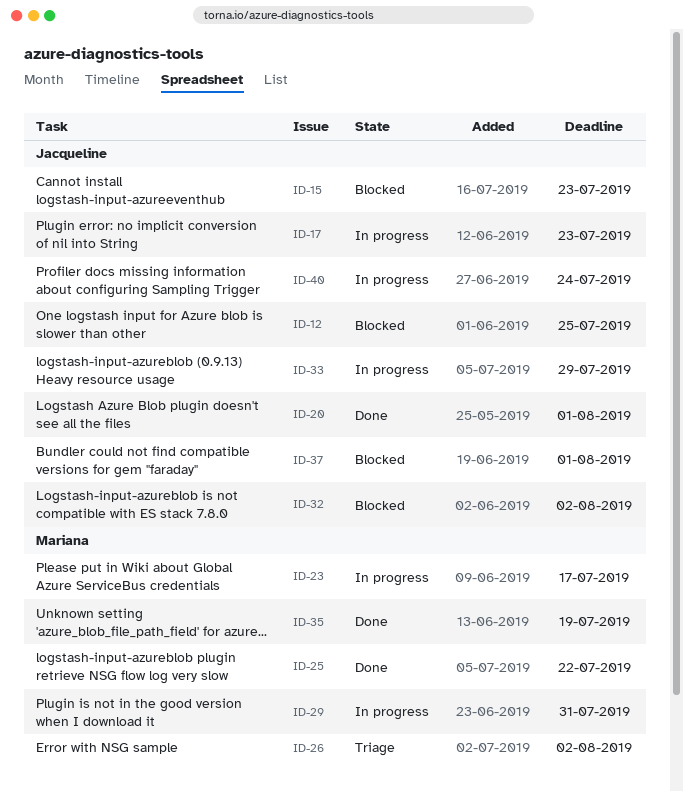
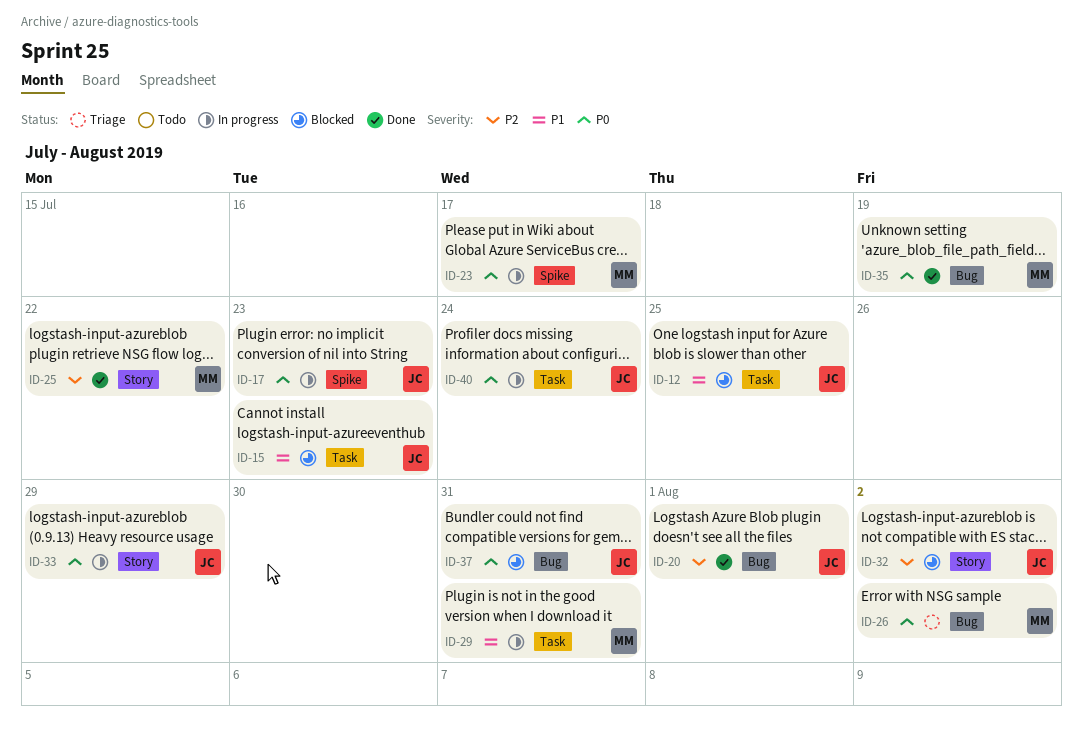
ID-37, due: Aug 1 -> Jul 31

